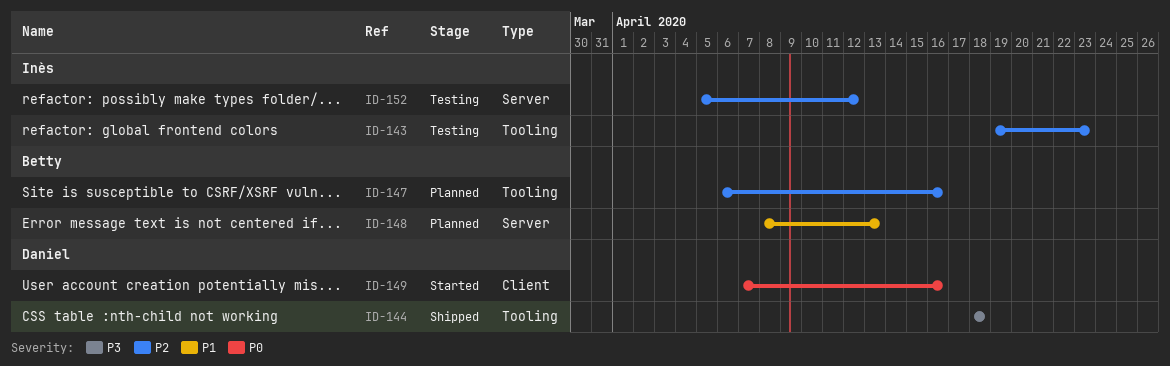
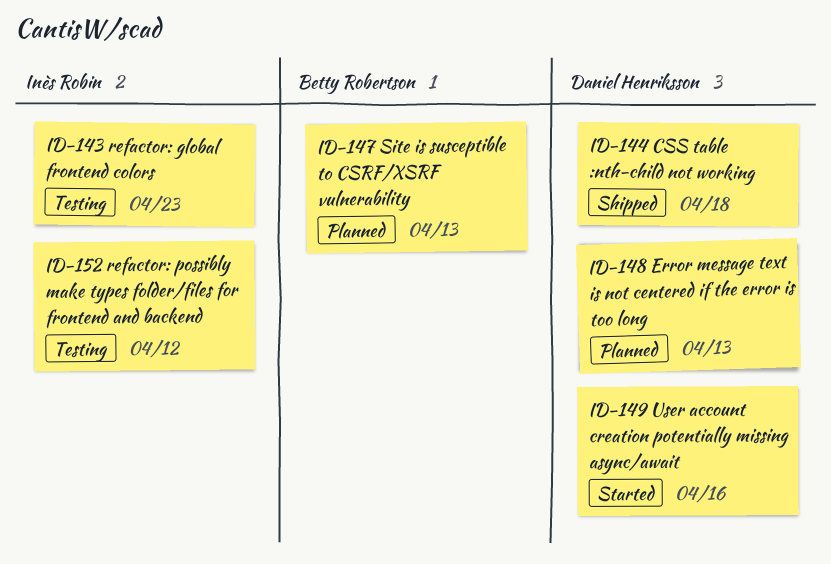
ID-147, due: Apr 16 -> Apr 13
ID-148, owner: Betty Robertson -> Daniel Henriksson

